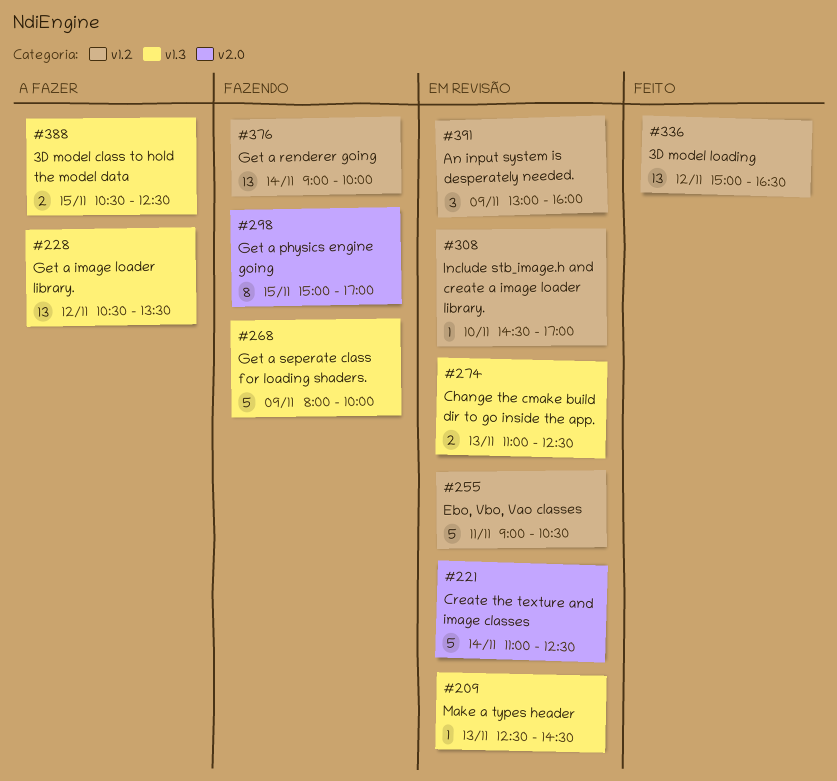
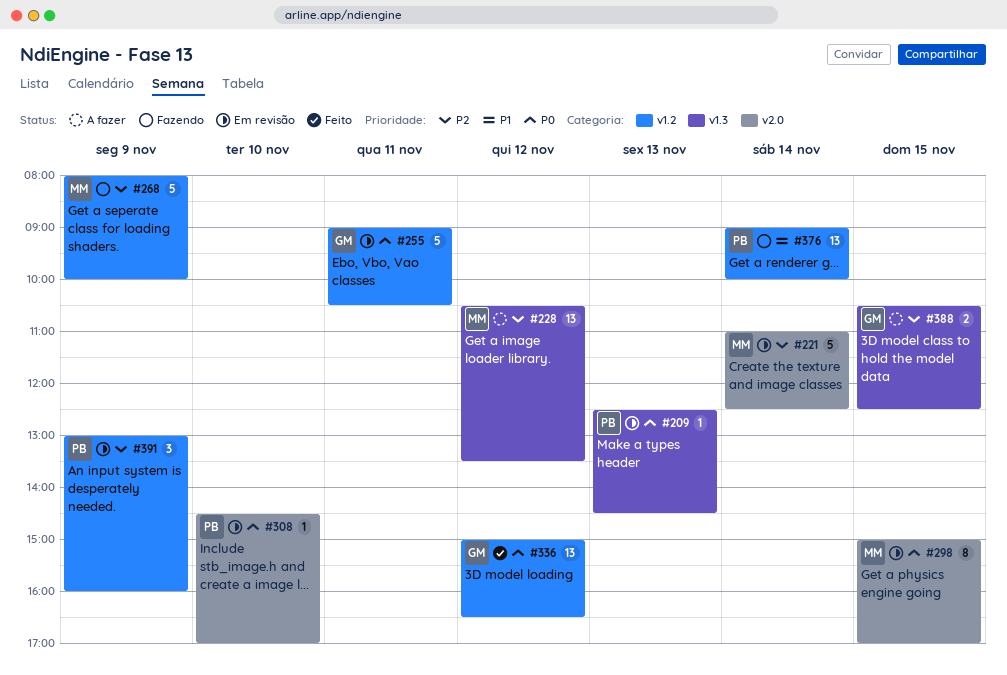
#268, label: v1.3 -> v1.2
#274: present -> none
#298, status: Fazendo -> Em revisão
#308, label: v1.2 -> v2.0

